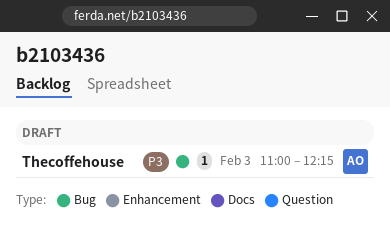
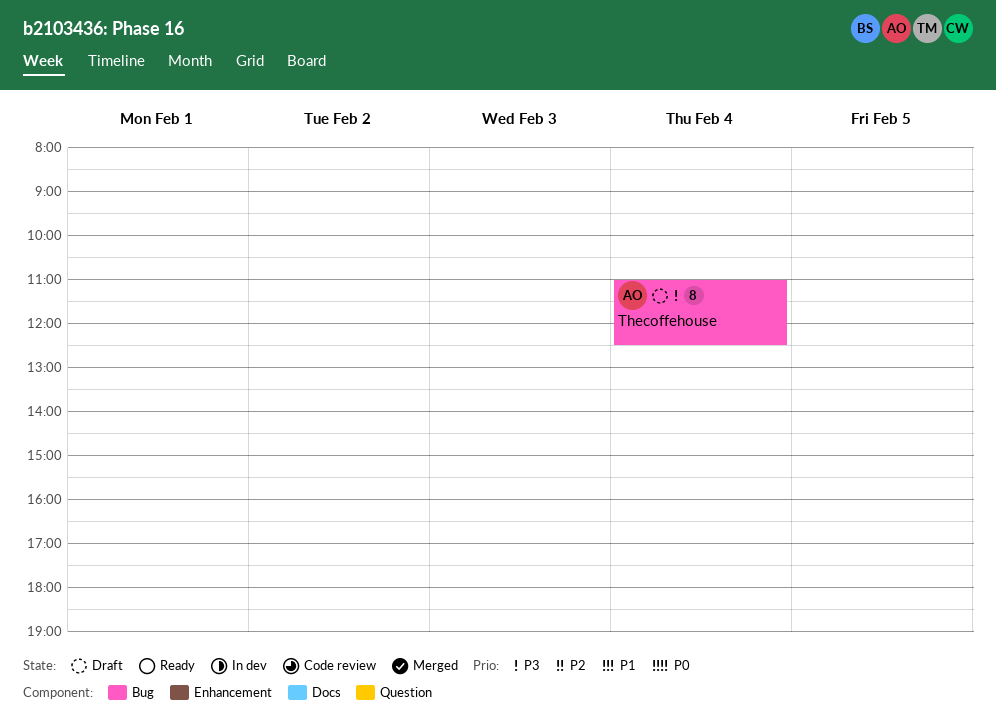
Thecoffehouse, estimate: 1 -> 8
Thecoffehouse, day: Feb 3 -> Feb 4
Thecoffehouse, ends: 12:15 -> 12:30

